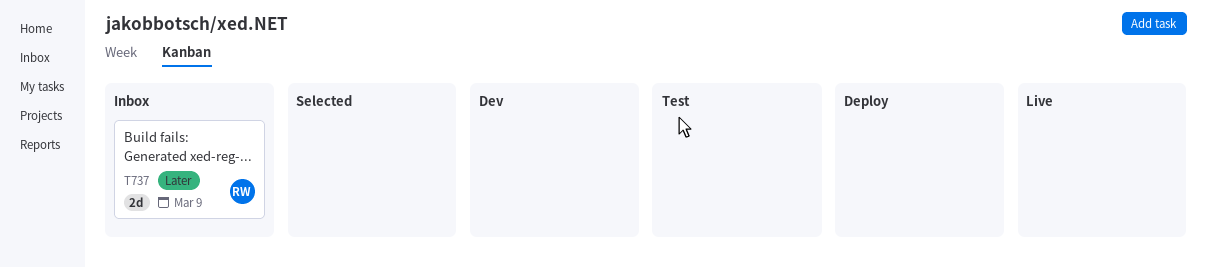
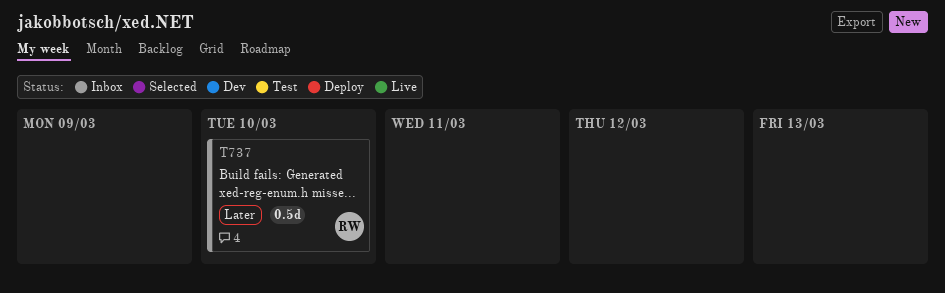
T737, estimate: 2d -> 0.5d
T737, due: Mar 9 -> Mar 10

